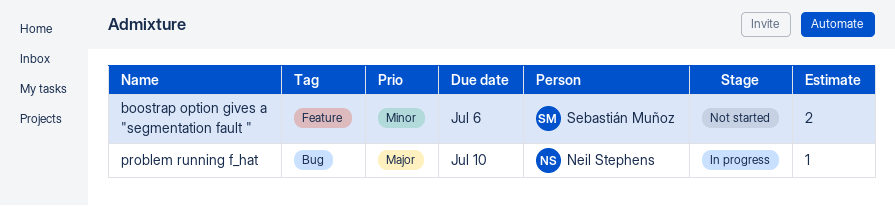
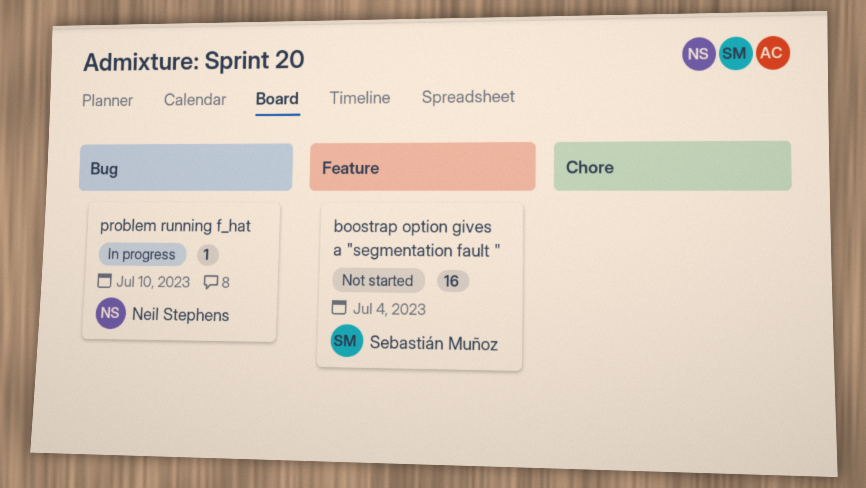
boostrap option gives a "segmentation fault ", estimate: 2 -> 16
boostrap option gives a "segmentation fault ", due: Jul 6 -> Jul 4

